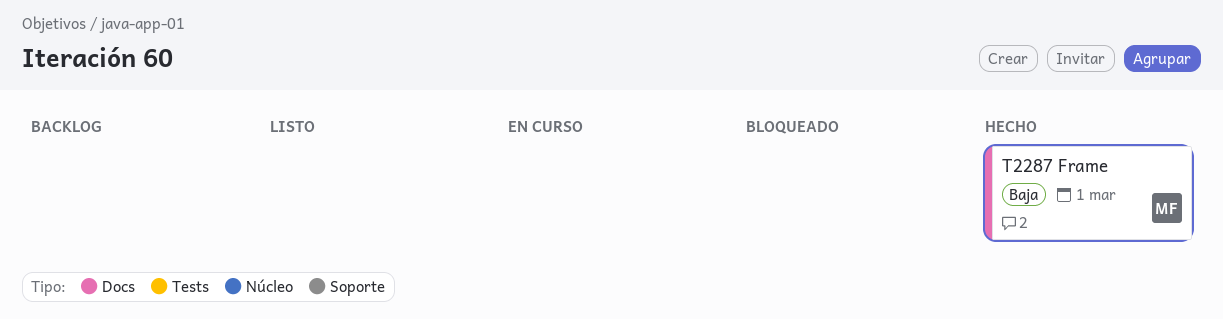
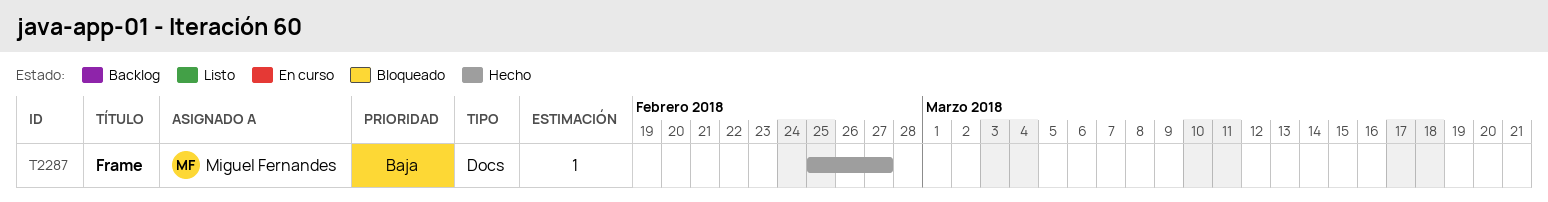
T2287, due: Mar 1 -> Feb 27

